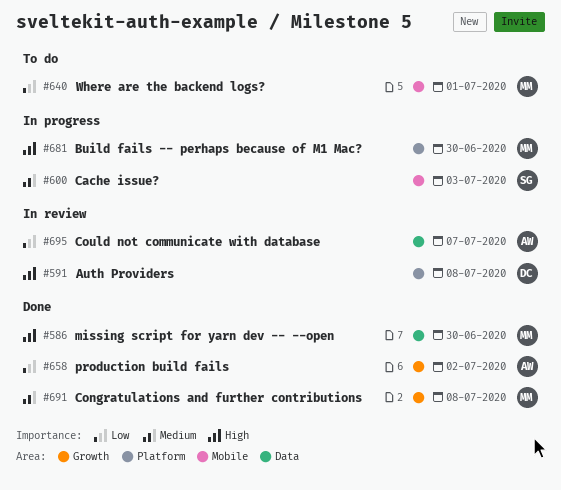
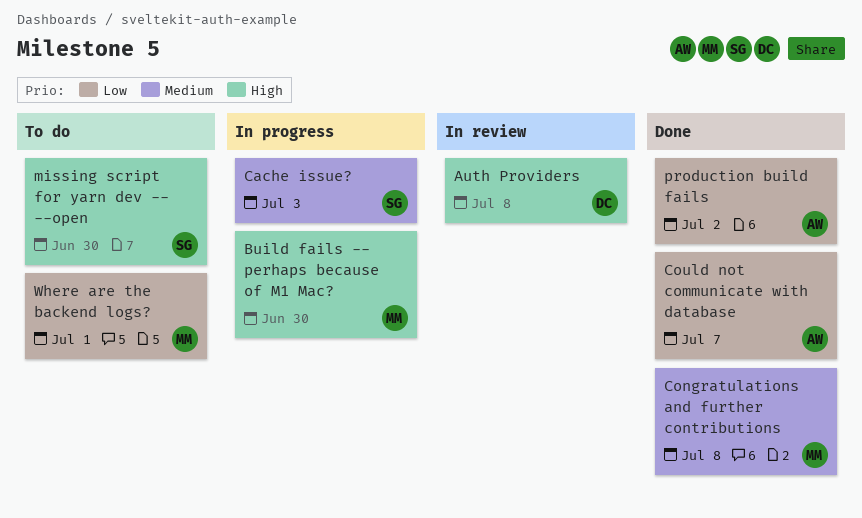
Could not communicate with database, status: In review -> Done
missing script for yarn dev -- --open, status: Done -> To do
missing script for yarn dev -- --open, owner: MM -> SG

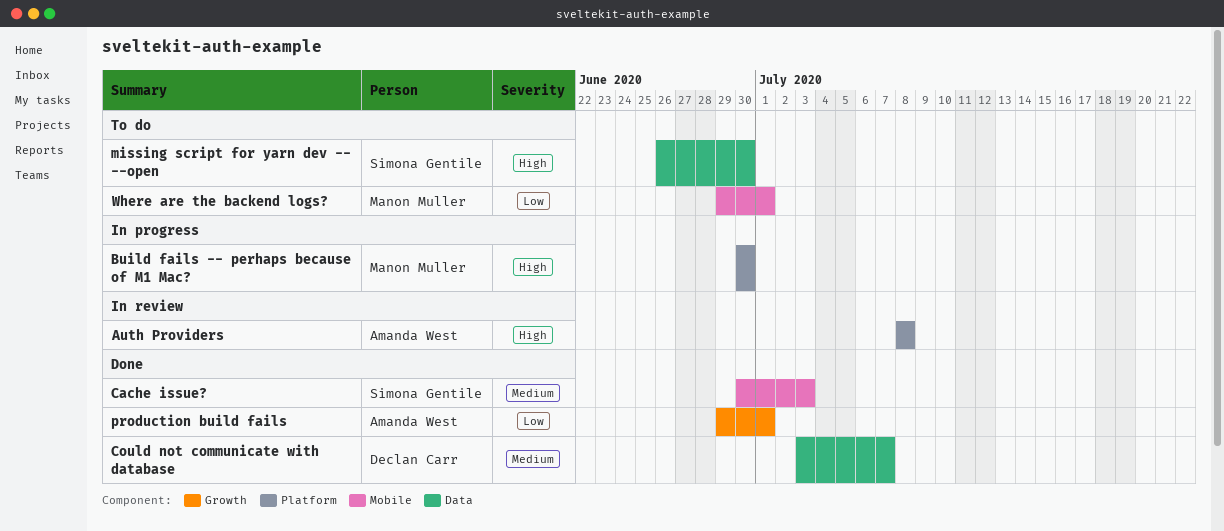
Auth Providers, owner: Declan Carr -> Amanda West
Cache issue?, status: In progress -> Done
Congratulations and further contributions: present -> none
Could not communicate with database, owner: Amanda West -> Declan Carr
Could not communicate with database, priority: Low -> Medium
production build fails, due: Jul 2 -> Jul 1

